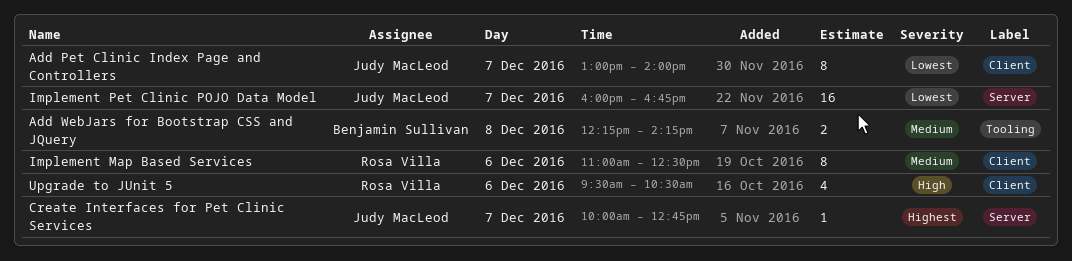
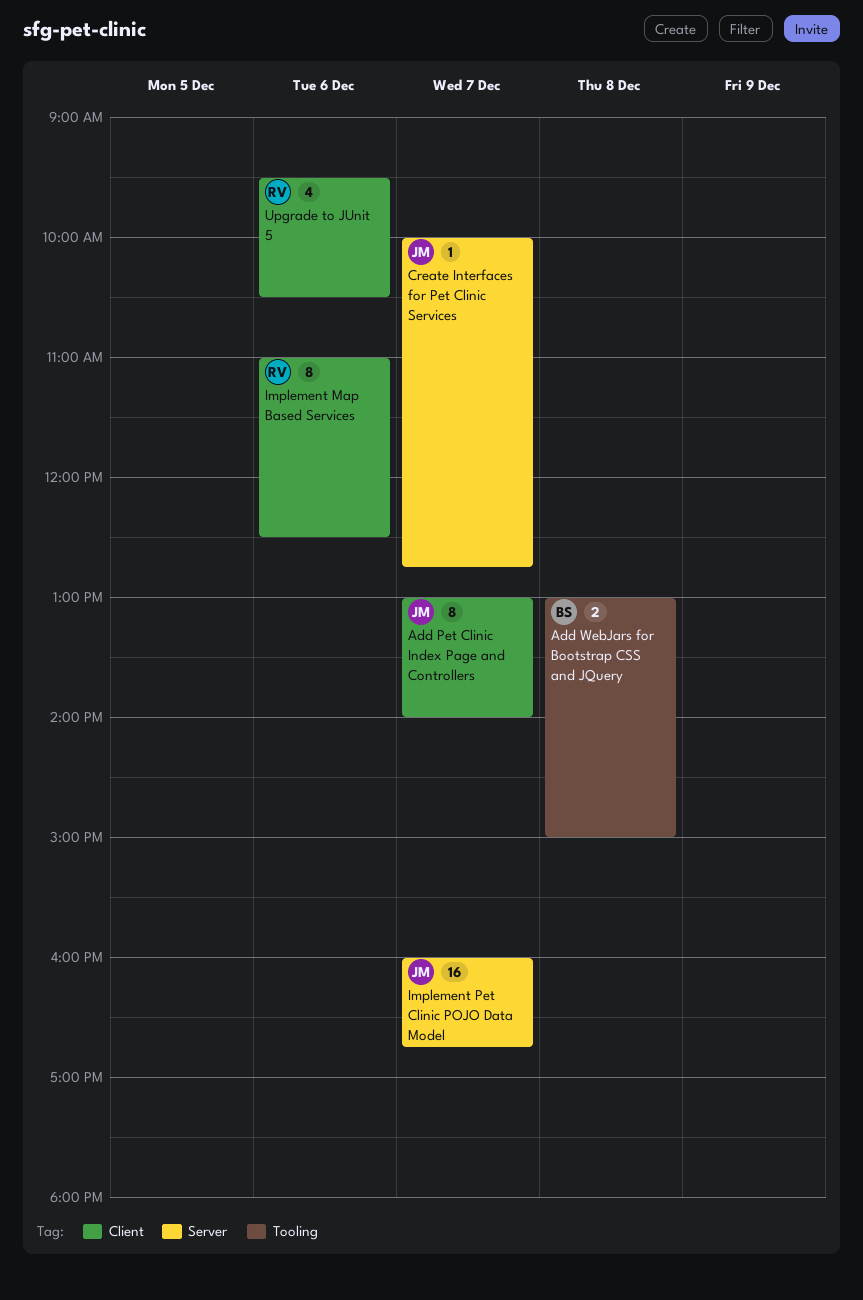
Add WebJars for Bootstrap CSS and JQuery, begins: 12:15 -> 13:00
Add WebJars for Bootstrap CSS and JQuery, ends: 14:15 -> 15:00

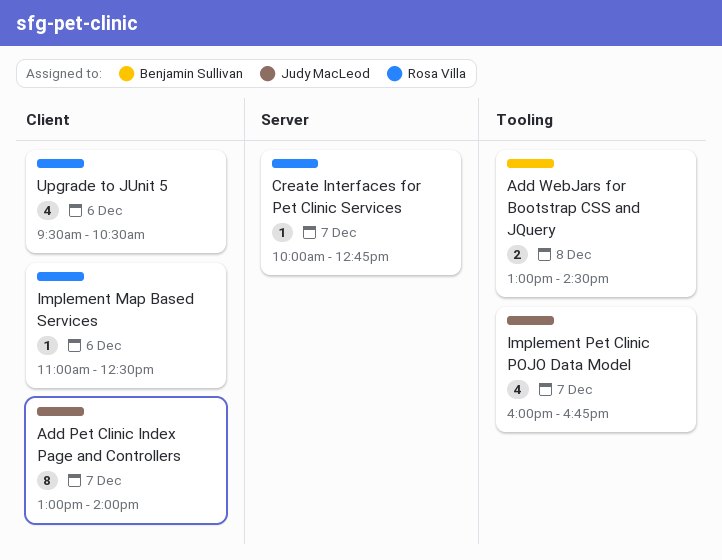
Add WebJars for Bootstrap CSS and JQuery, ends: 15:00 -> 14:30
Create Interfaces for Pet Clinic Services, owner: Judy MacLeod -> Rosa Villa
Implement Map Based Services, estimate: 8 -> 1
Implement Pet Clinic POJO Data Model, label: Server -> Tooling
Implement Pet Clinic POJO Data Model, estimate: 16 -> 4

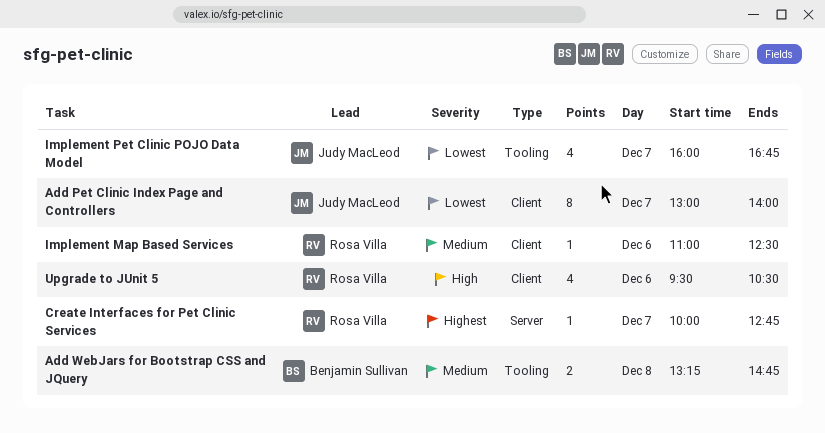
Add WebJars for Bootstrap CSS and JQuery, begins: 13:00 -> 13:15
Add WebJars for Bootstrap CSS and JQuery, ends: 14:30 -> 14:45

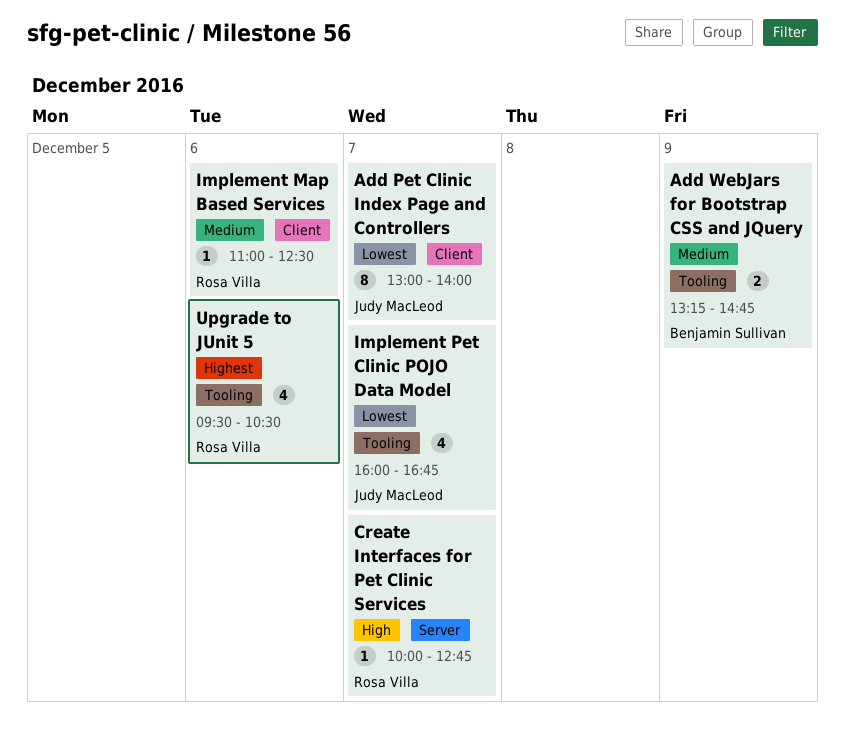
Add WebJars for Bootstrap CSS and JQuery, day: Dec 8 -> Dec 9
Create Interfaces for Pet Clinic Services, priority: Highest -> High
Upgrade to JUnit 5, priority: High -> Highest
Upgrade to JUnit 5, label: Client -> Tooling

